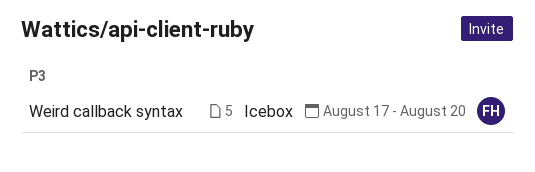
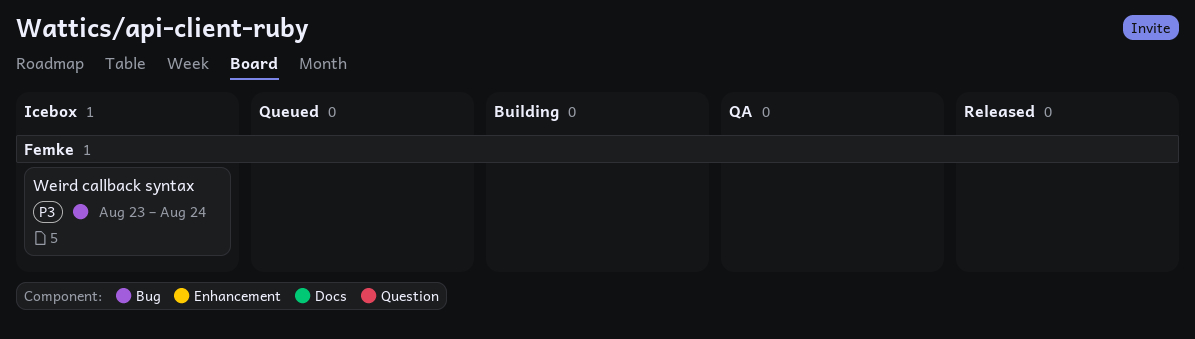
Weird callback syntax, start: Aug 17 -> Aug 23
Weird callback syntax, due: Aug 20 -> Aug 24

